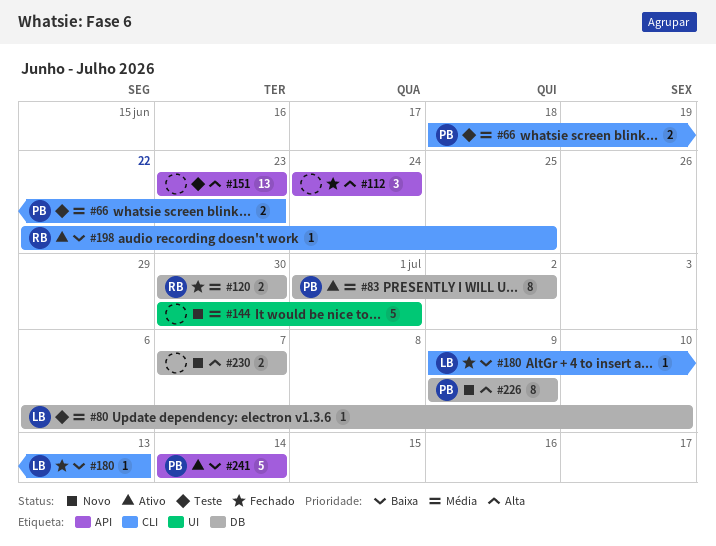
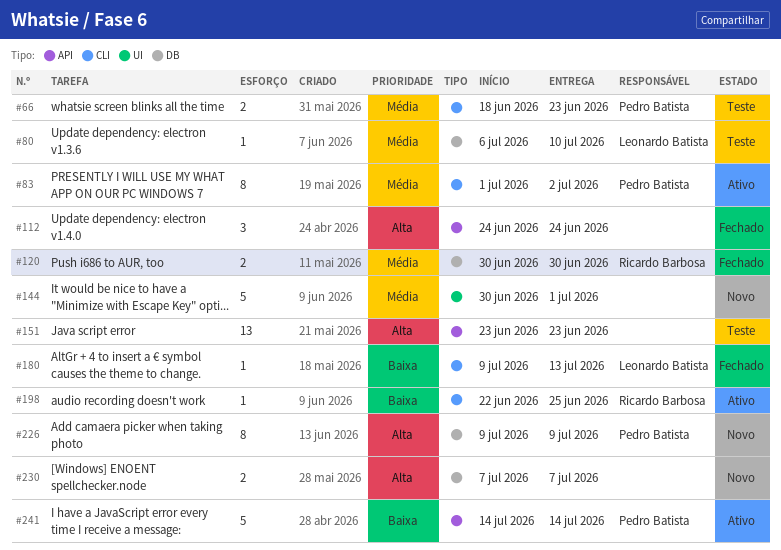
#83, label: DB -> CLI

